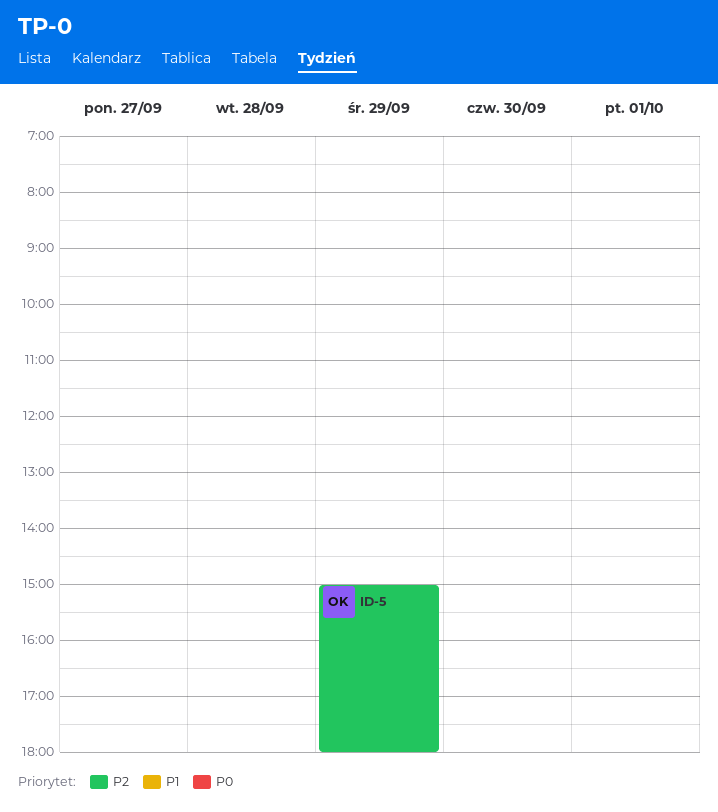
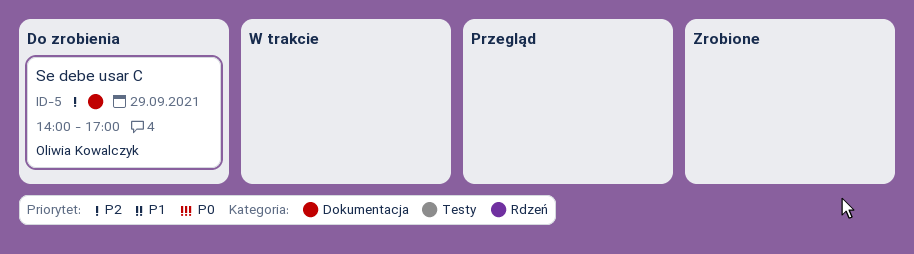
ID-5, begins: 15:00 -> 14:00
ID-5, ends: 18:00 -> 17:00

